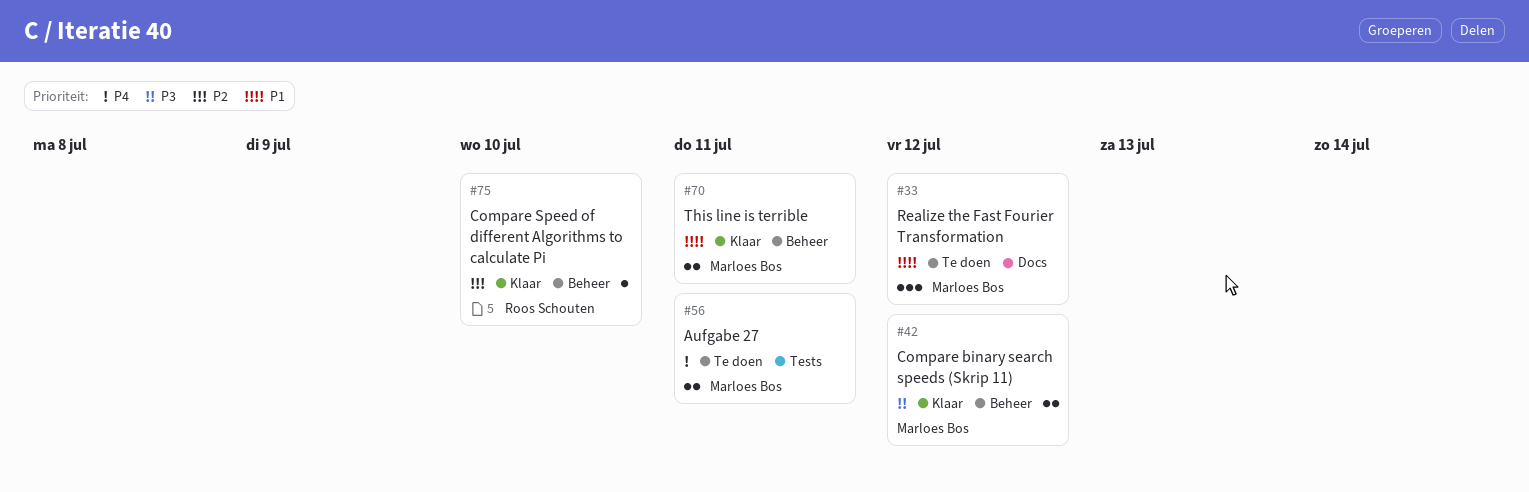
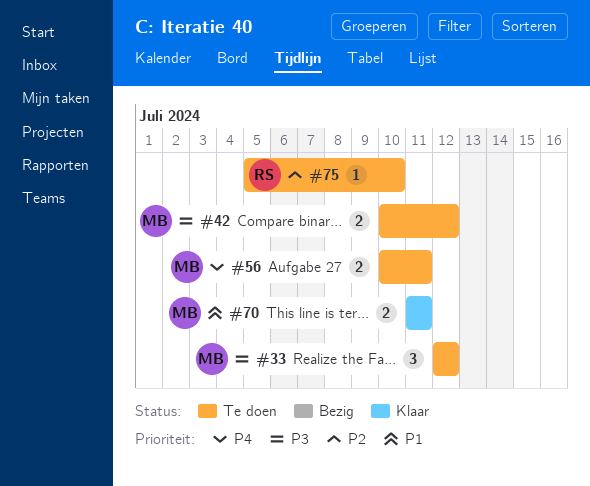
#33, priority: P1 -> P3
#42, status: Klaar -> Te doen
#75, status: Klaar -> Te doen

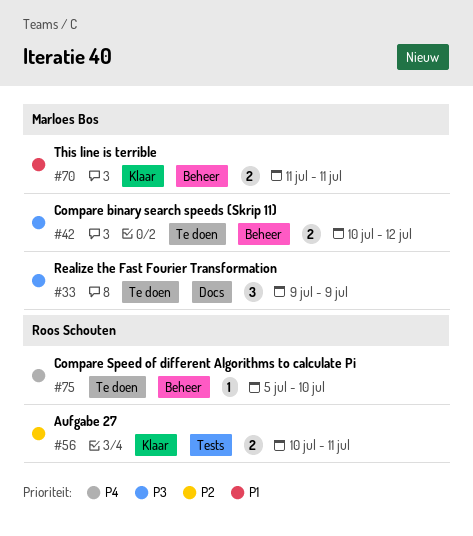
#33, start: Jul 12 -> Jul 9
#33, due: Jul 12 -> Jul 9
#56, status: Te doen -> Klaar
#56, owner: Marloes Bos -> Roos Schouten
#56, priority: P4 -> P2
#75, priority: P2 -> P4

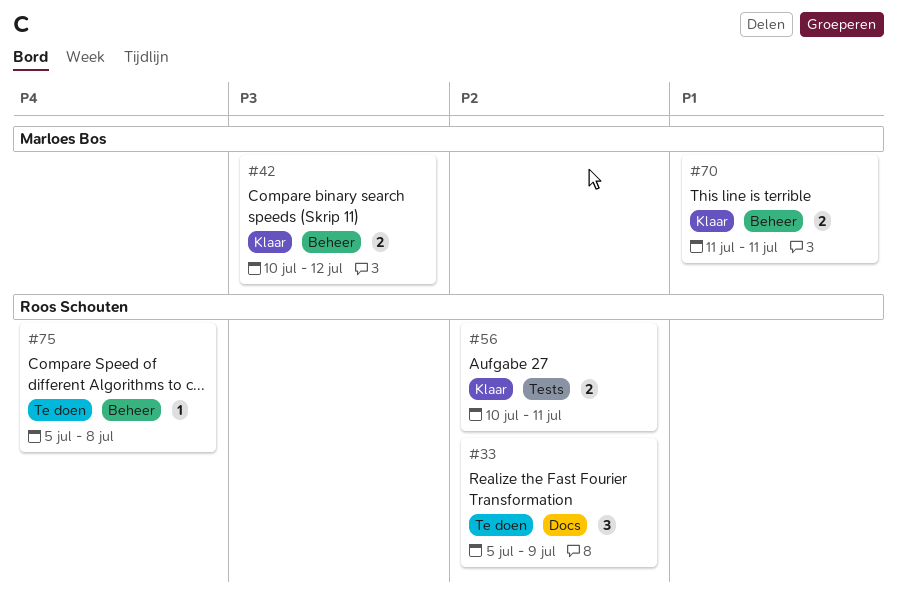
#33, owner: Marloes Bos -> Roos Schouten
#33, priority: P3 -> P2
#33, start: Jul 9 -> Jul 5
#42, status: Te doen -> Klaar
#75, due: Jul 10 -> Jul 8

